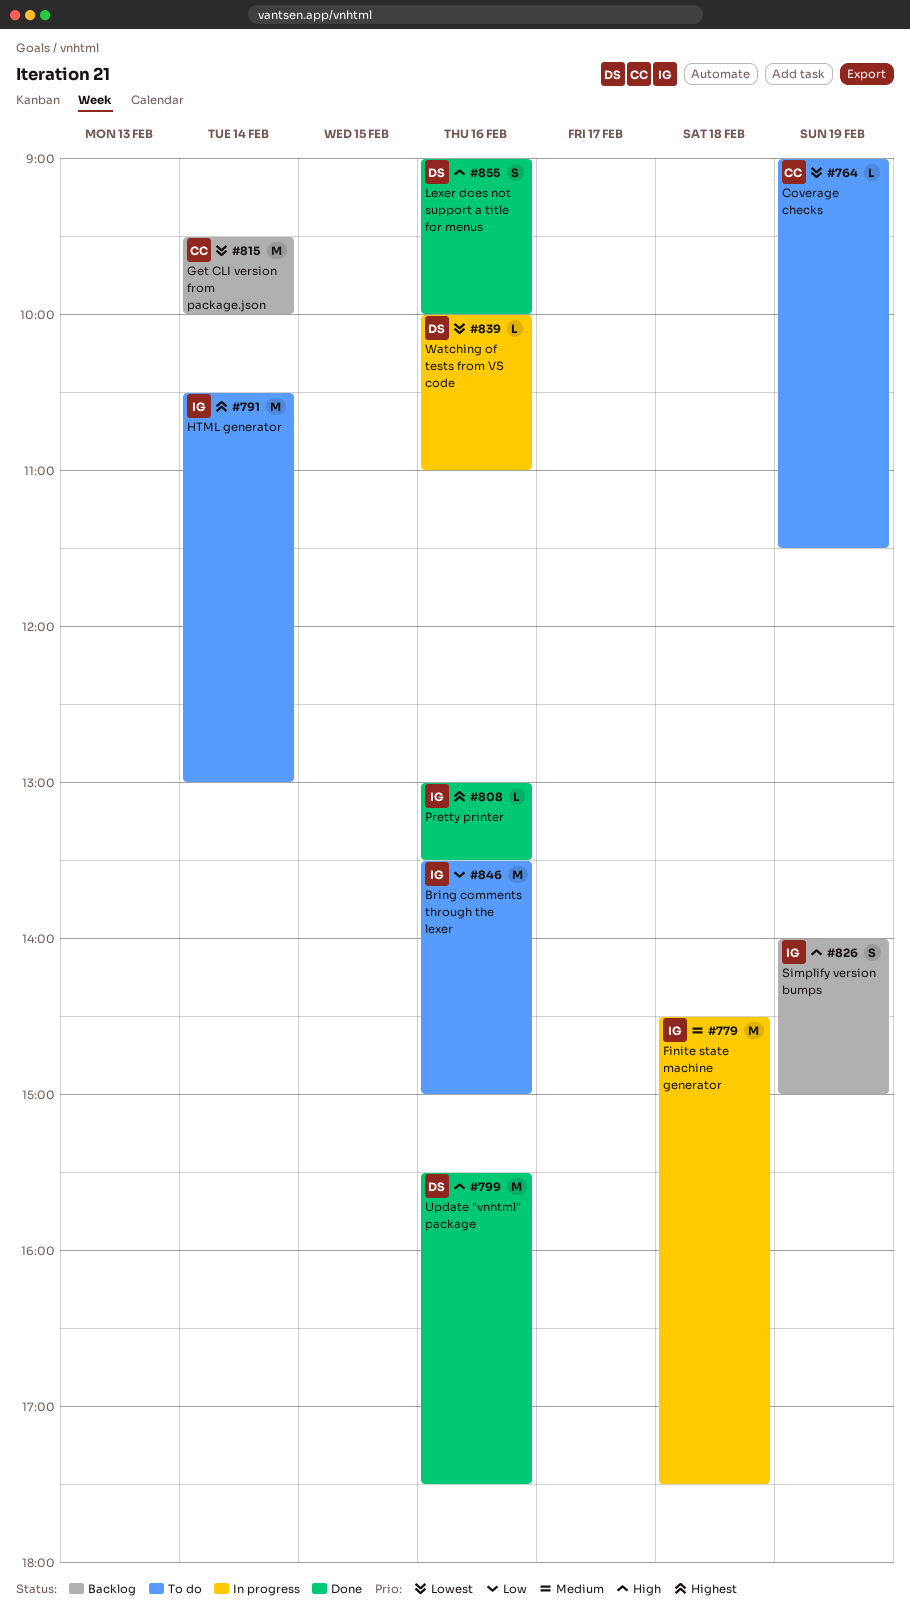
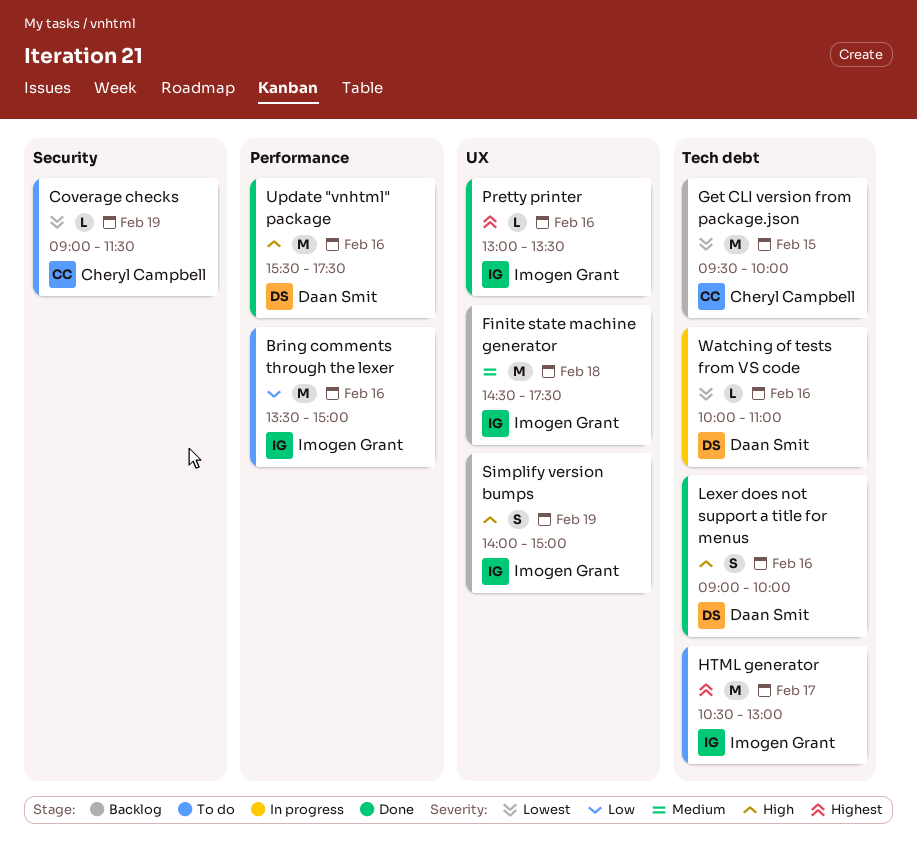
Finite state machine generator, status: In progress -> Backlog
Get CLI version from package.json, day: Feb 14 -> Feb 15
HTML generator, day: Feb 14 -> Feb 17

